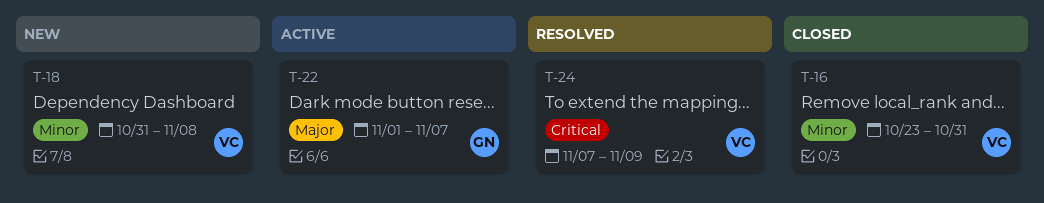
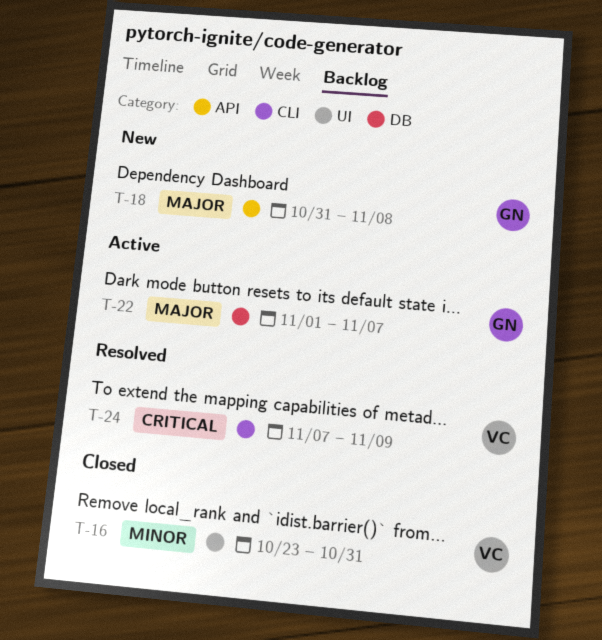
T-18, owner: VC -> GN
T-18, priority: Minor -> Major

